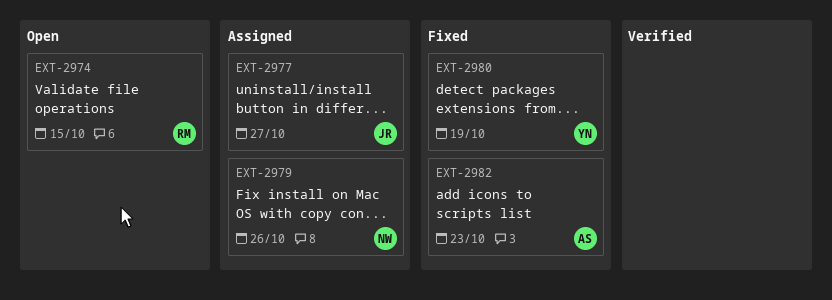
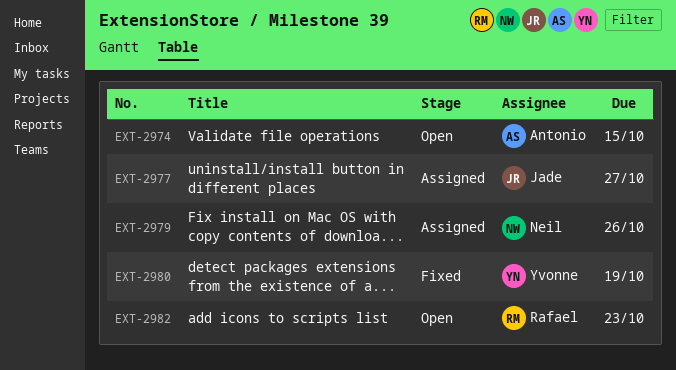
EXT-2974, owner: Rafael -> Antonio
EXT-2982, status: Fixed -> Open
EXT-2982, owner: Antonio -> Rafael

